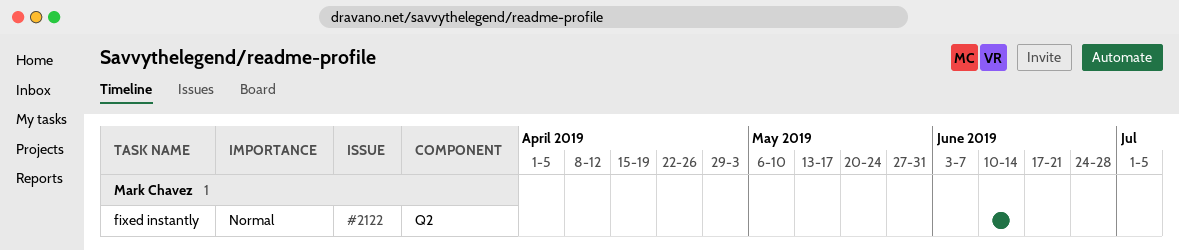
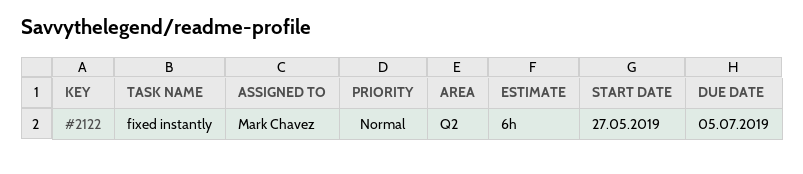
#2122, start: Jun 10 -> May 27
#2122, due: Jun 14 -> Jul 5

